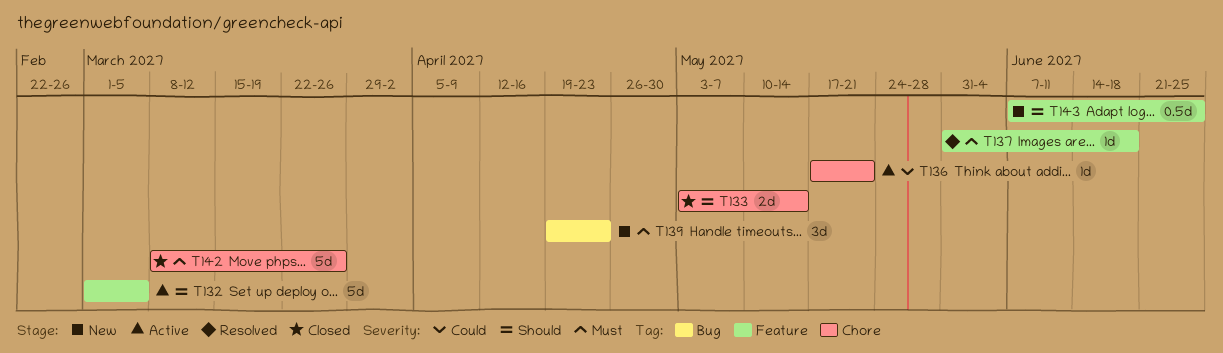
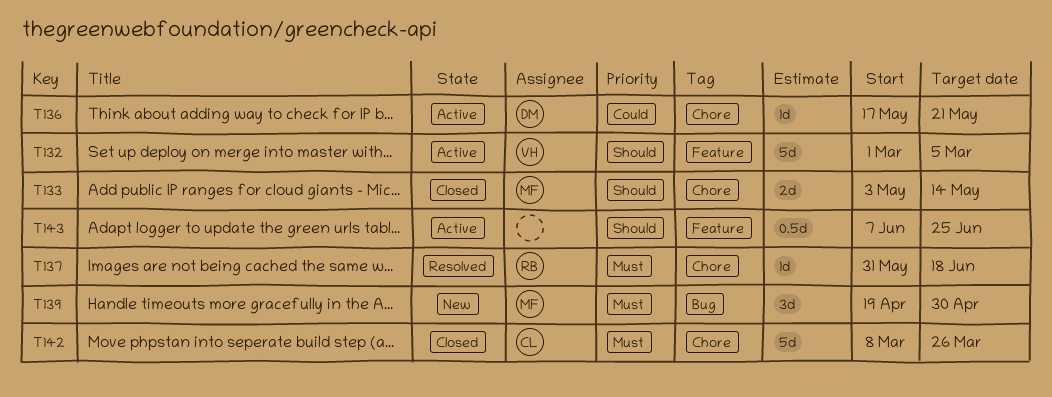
T137, label: Feature -> Chore
T139, due: Apr 23 -> Apr 30
T143, status: New -> Active

